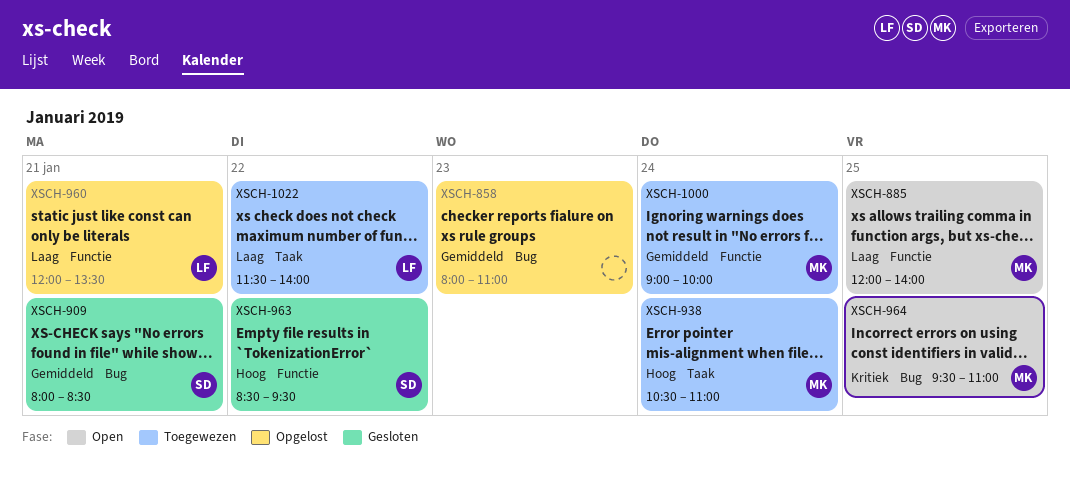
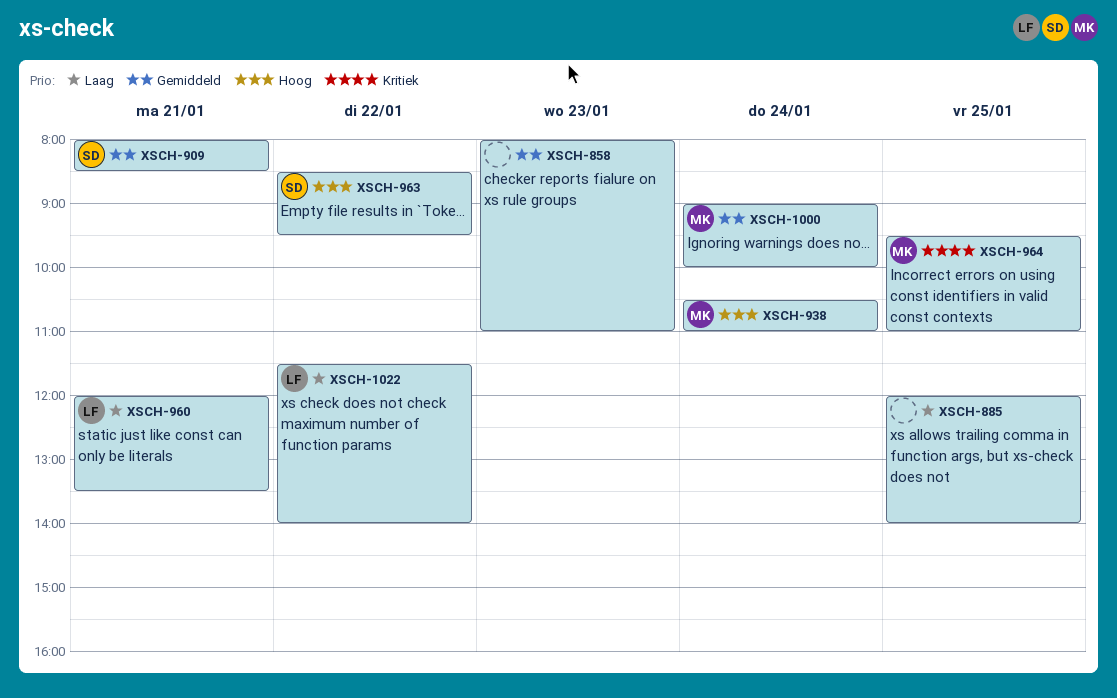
XSCH-885, owner: MK -> none

